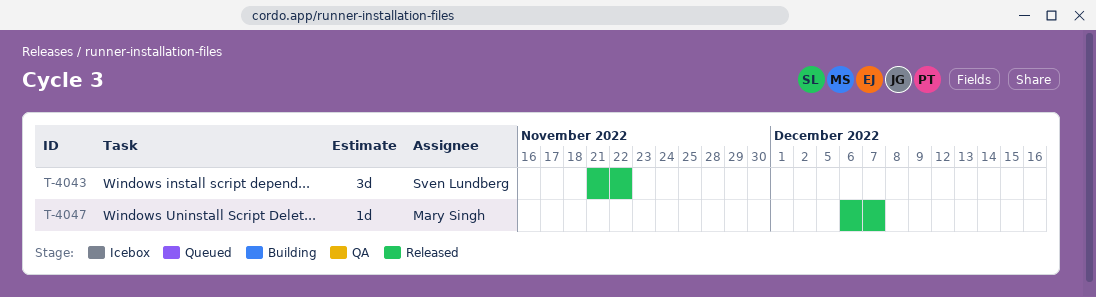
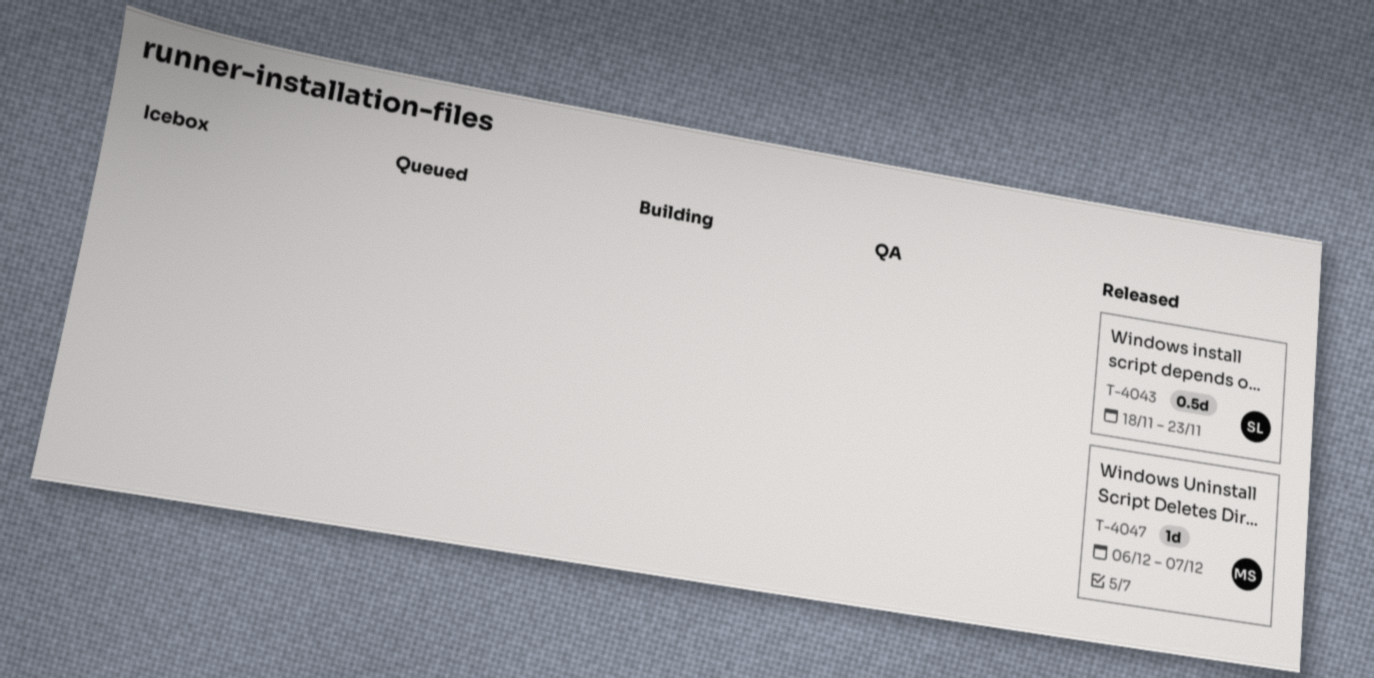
T-4043, estimate: 3d -> 0.5d
T-4043, start: Nov 21 -> Nov 18
T-4043, due: Nov 22 -> Nov 23

